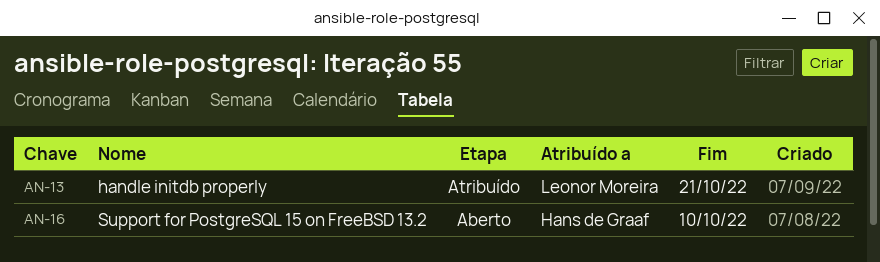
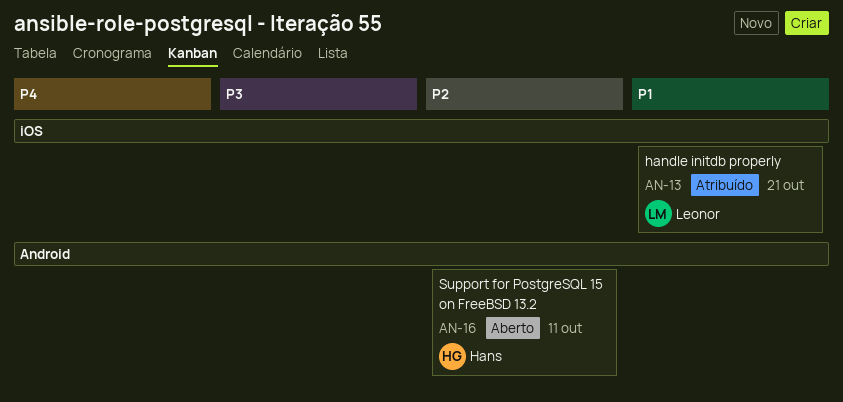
AN-16, due: Oct 10 -> Oct 11

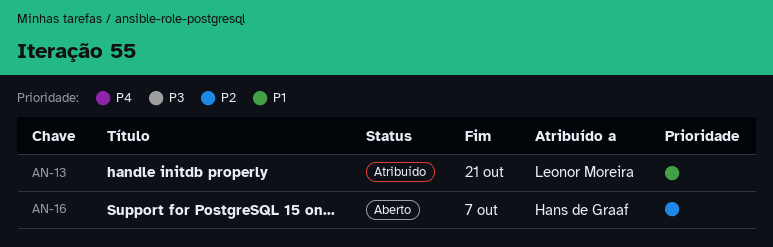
AN-16, due: Oct 11 -> Oct 7

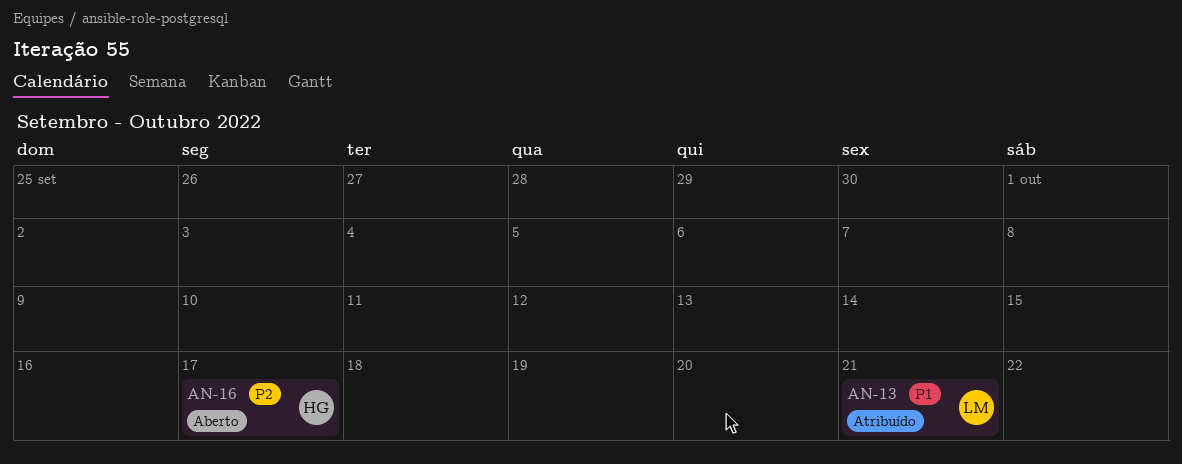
AN-16, due: Oct 7 -> Oct 17

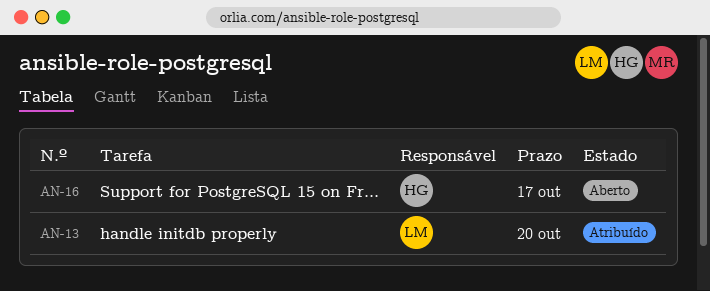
AN-13, due: Oct 21 -> Oct 20

